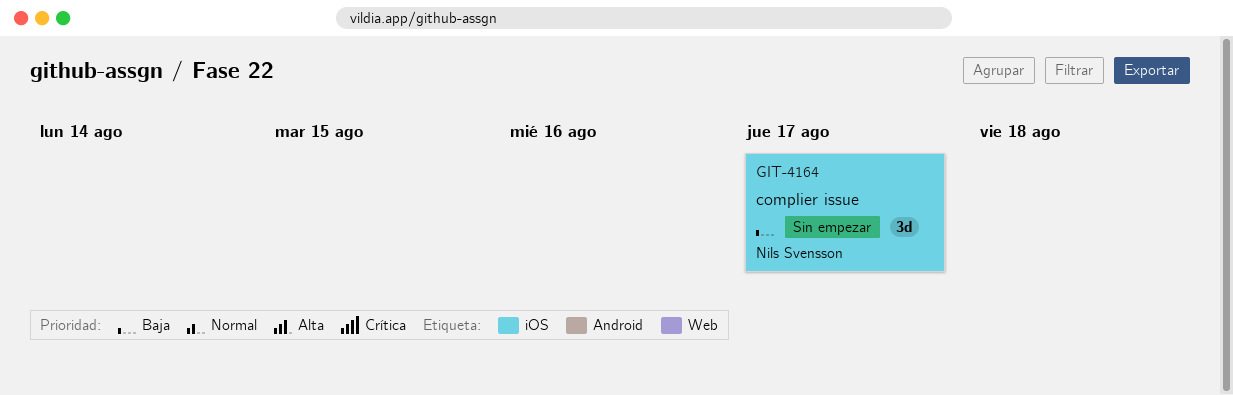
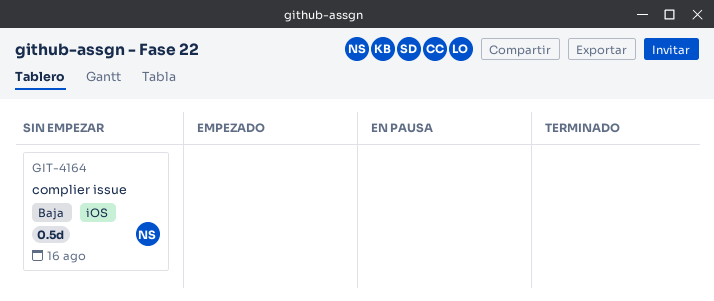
GIT-4164, estimate: 3d -> 0.5d
GIT-4164, due: Aug 17 -> Aug 16

